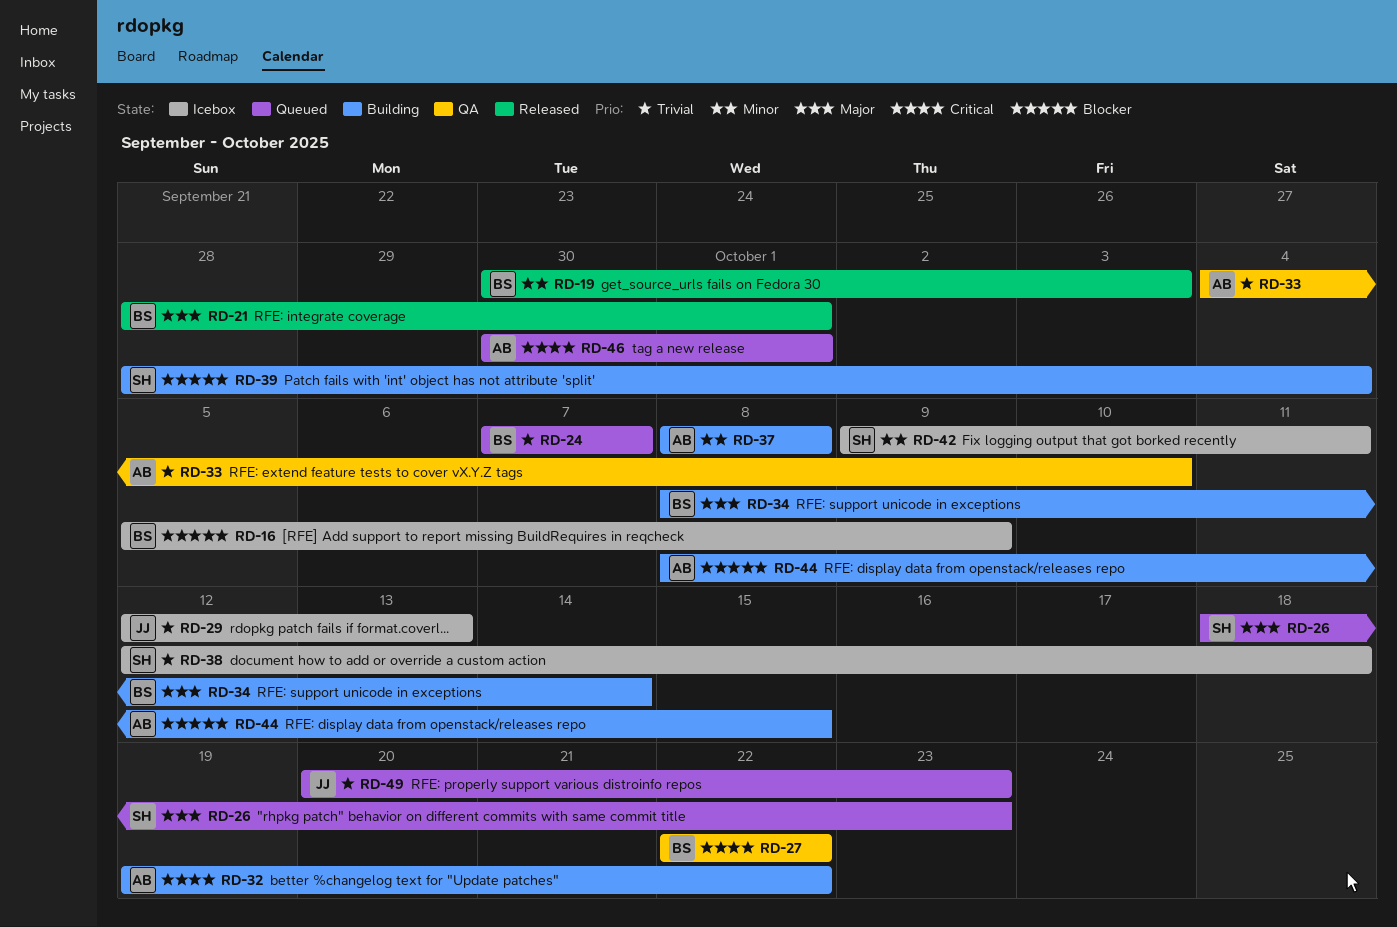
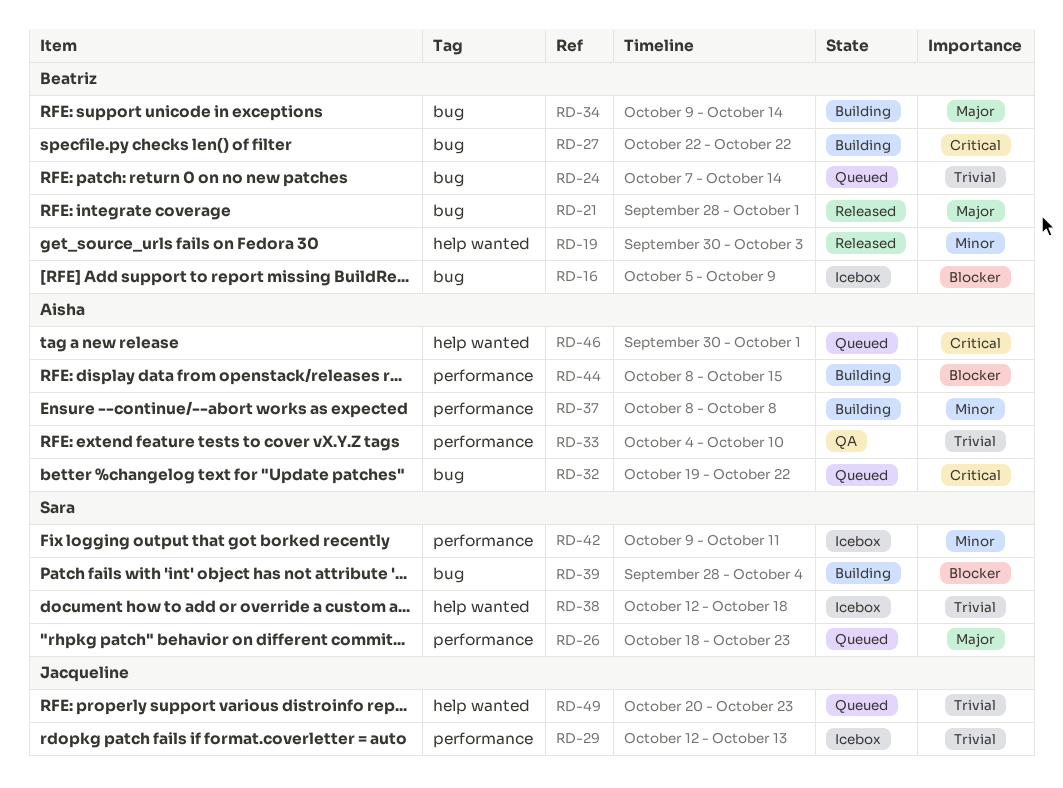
RD-24, due: Oct 7 -> Oct 14
RD-27, status: QA -> Building
RD-32, status: Building -> Queued
RD-34, start: Oct 8 -> Oct 9

